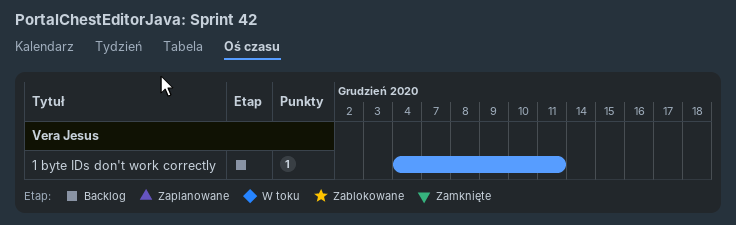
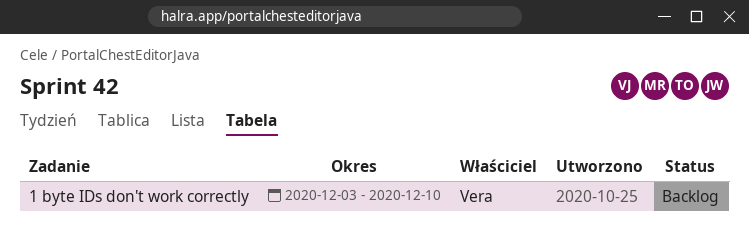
1 byte IDs don't work correctly, start: Dec 4 -> Dec 3
1 byte IDs don't work correctly, due: Dec 11 -> Dec 10

